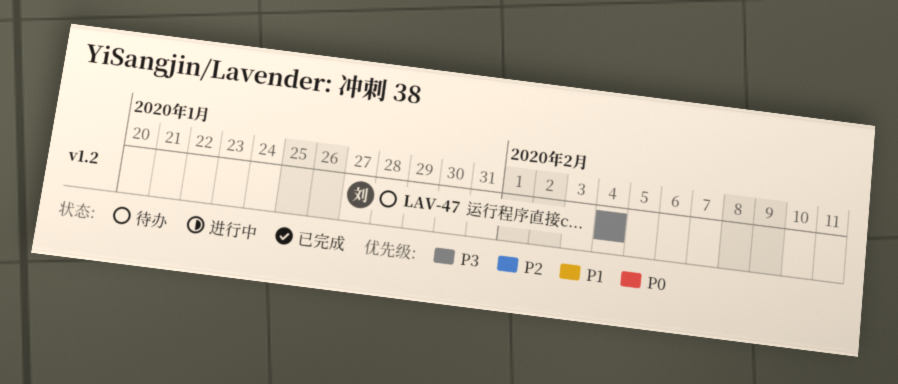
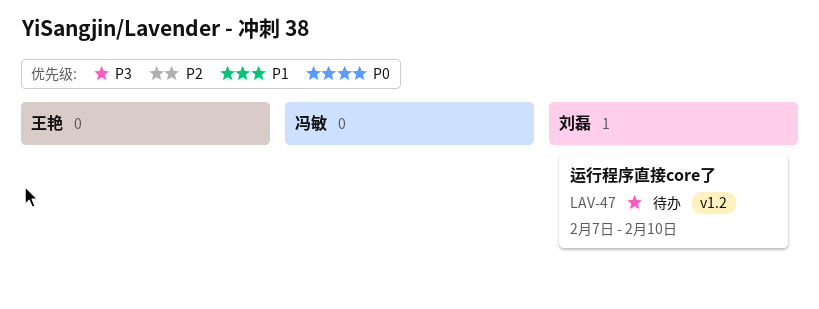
LAV-47, start: Feb 4 -> Feb 7
LAV-47, due: Feb 4 -> Feb 10

